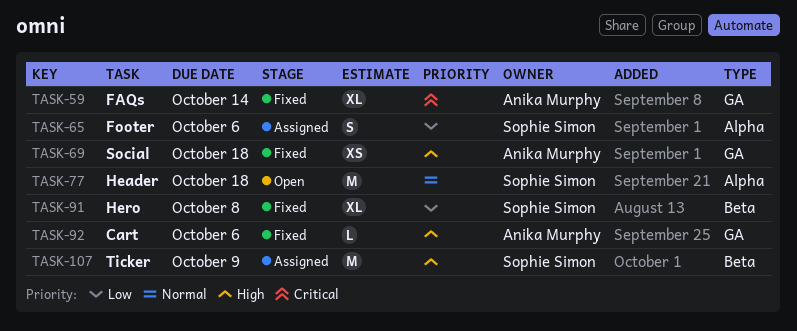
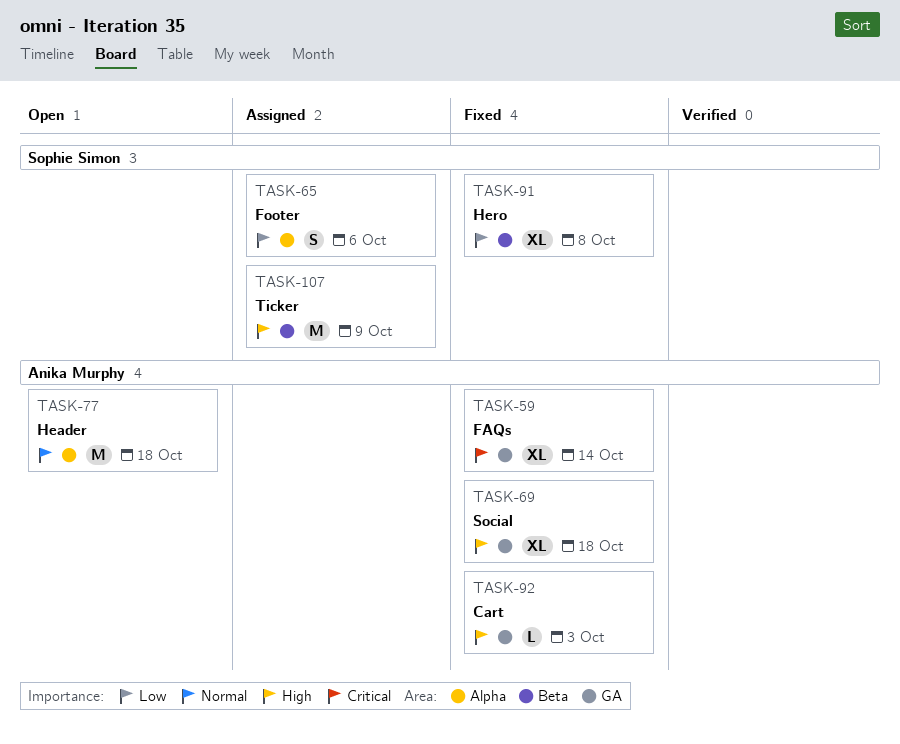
TASK-69, estimate: XS -> XL
TASK-77, owner: Sophie Simon -> Anika Murphy
TASK-92, due: Oct 6 -> Oct 3

